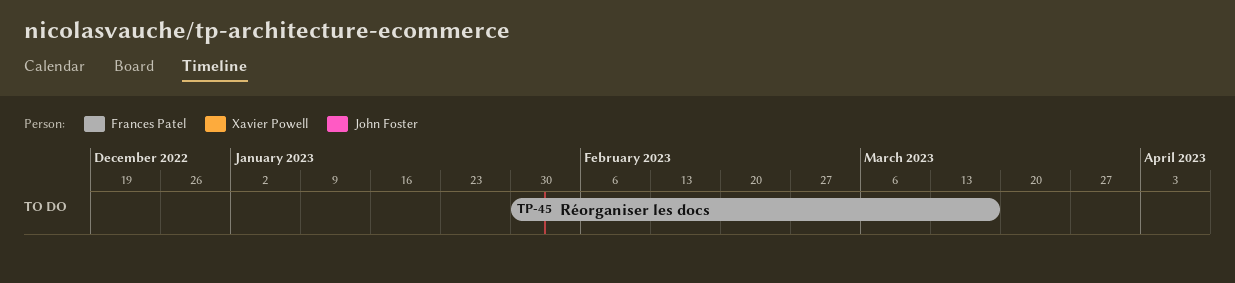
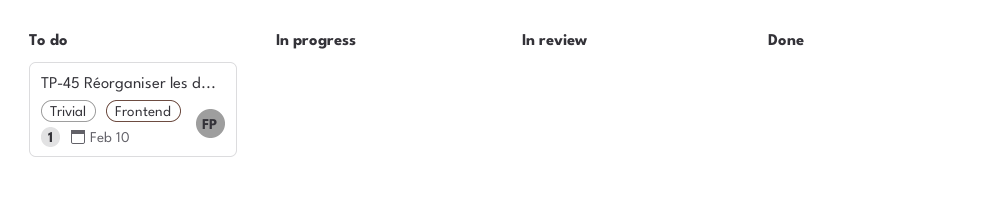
TP-45, due: Mar 17 -> Feb 10

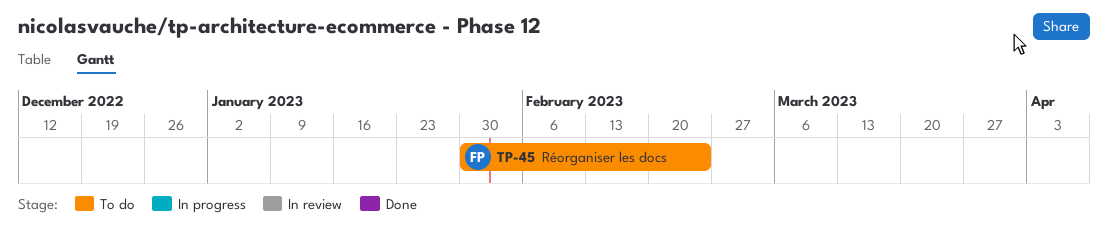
TP-45, due: Feb 10 -> Feb 24

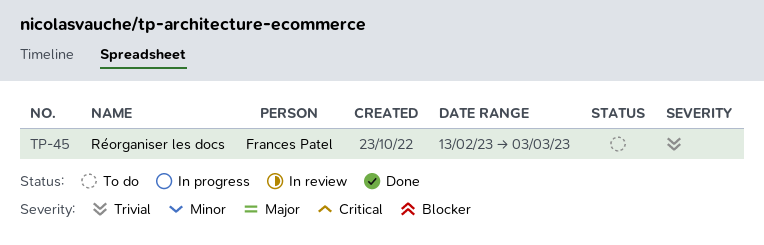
TP-45, start: Jan 30 -> Feb 13
TP-45, due: Feb 24 -> Mar 3

